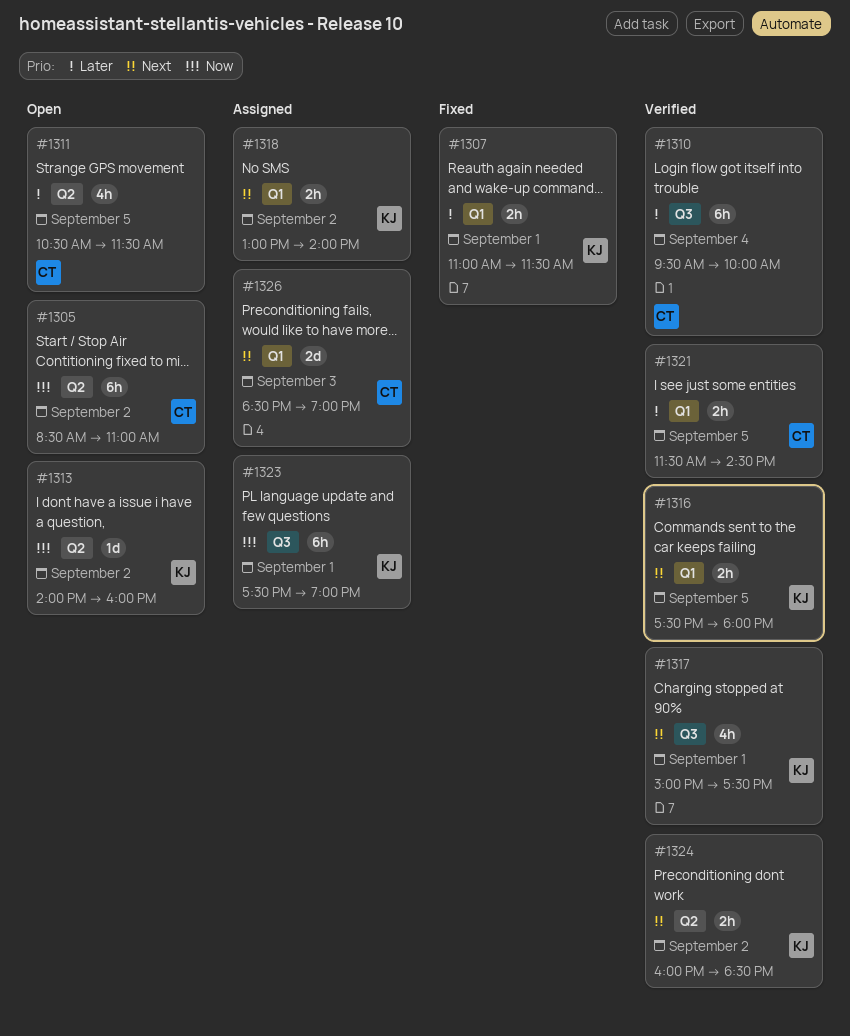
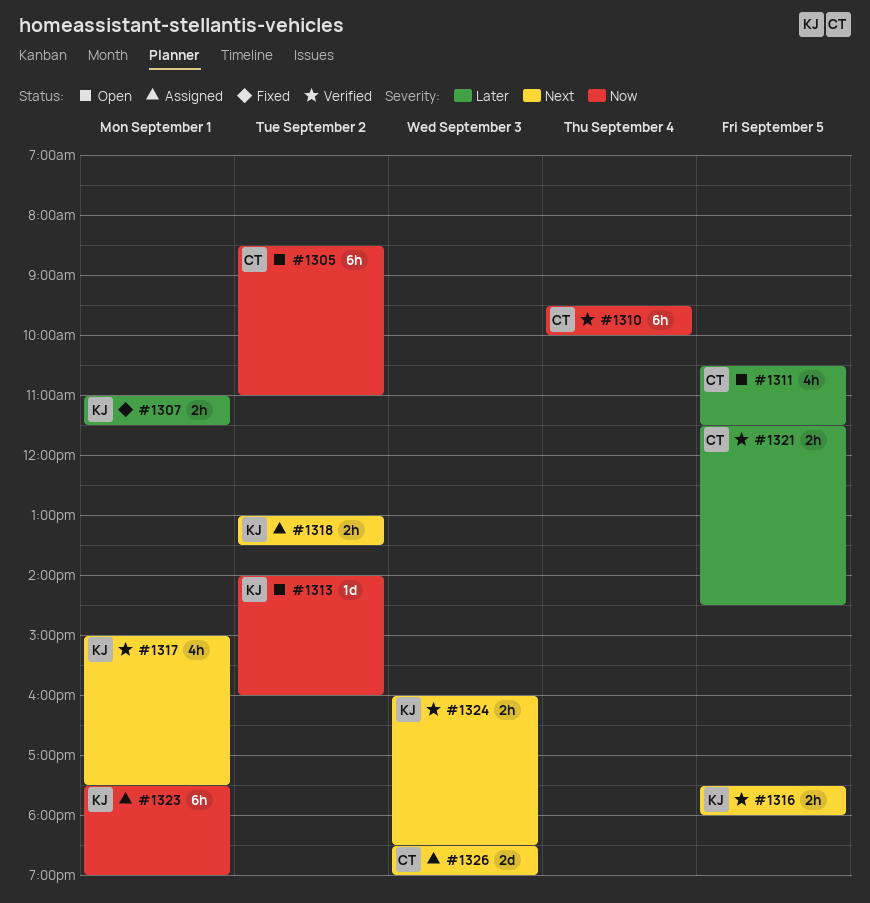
#1310, priority: Later -> Now
#1318, ends: 14:00 -> 13:30
#1324, day: Sep 2 -> Sep 3

